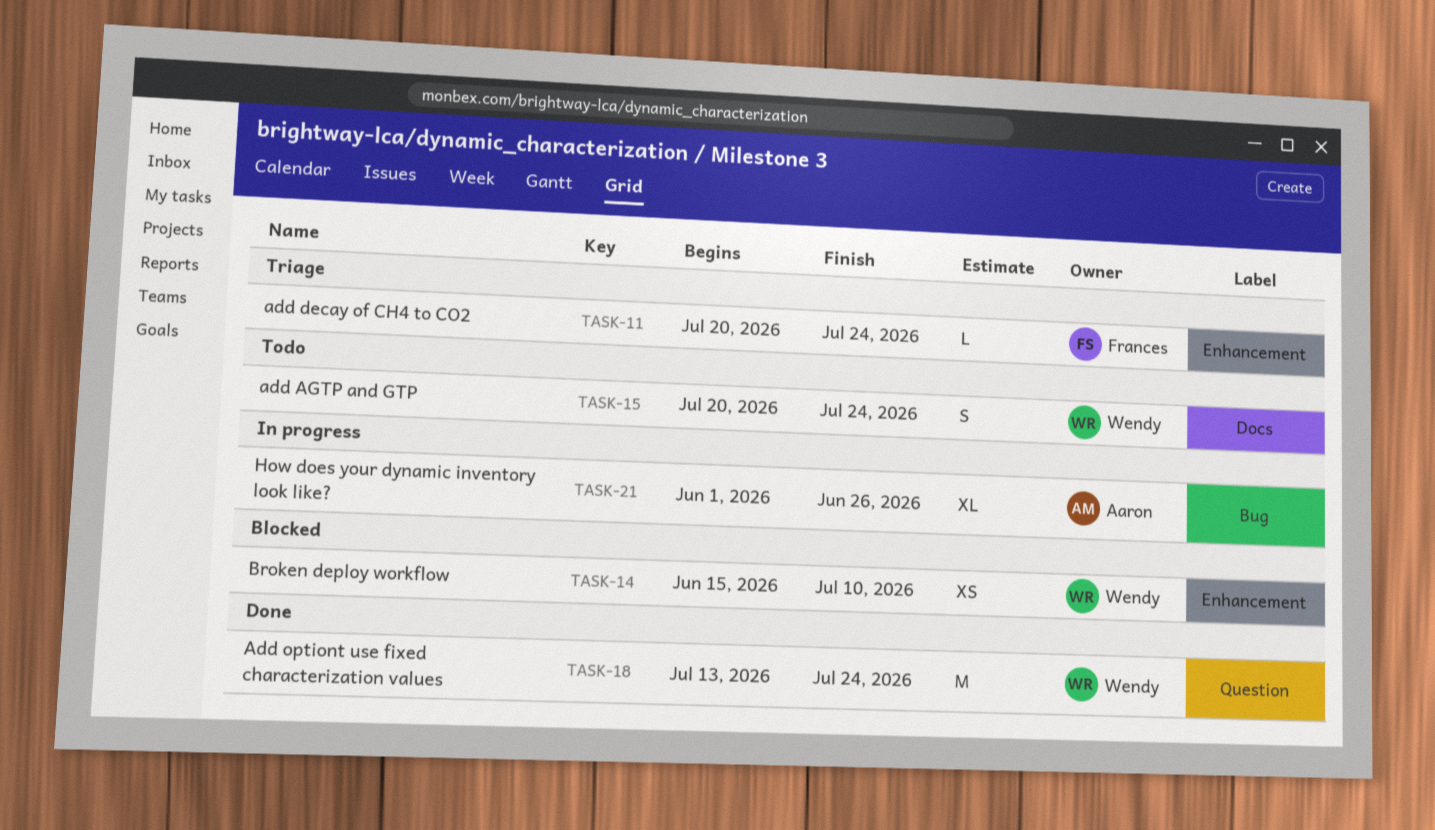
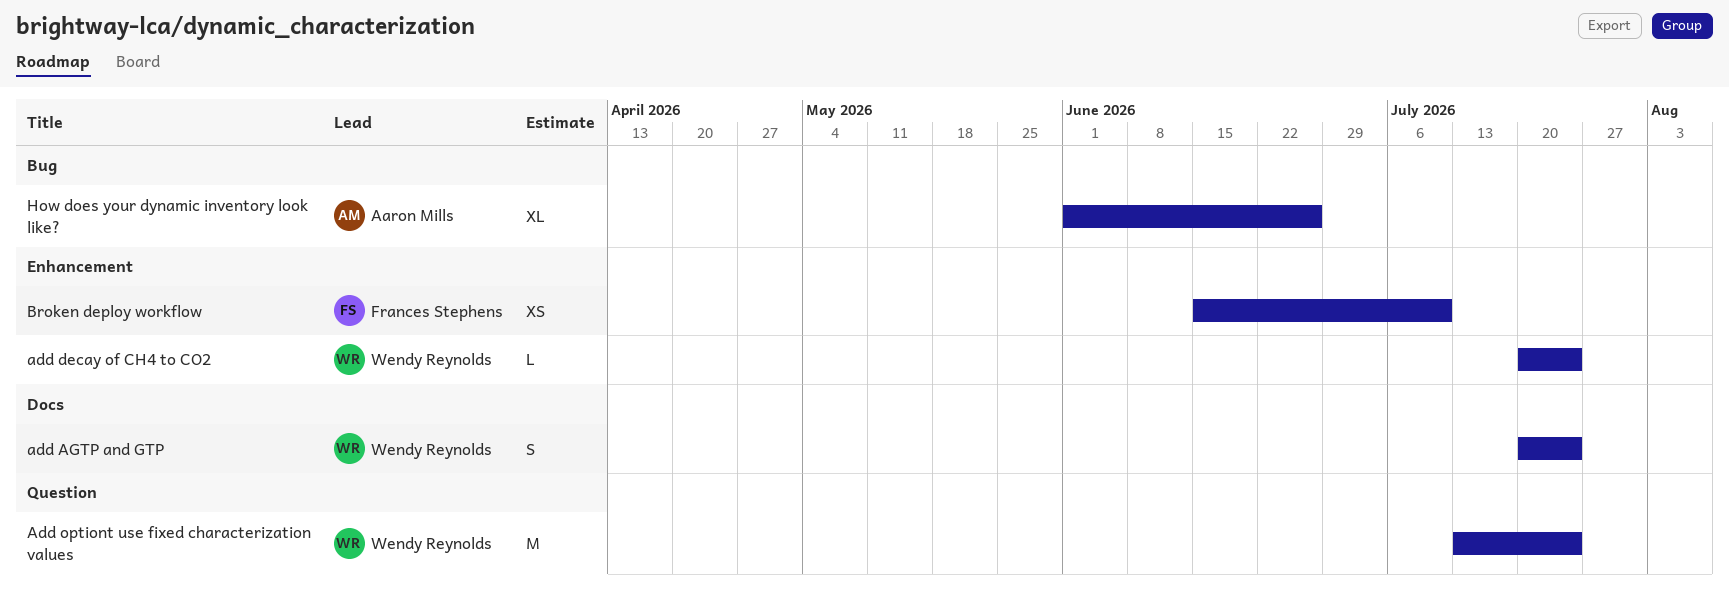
add decay of CH4 to CO2, owner: Frances Stephens -> Wendy Reynolds
Broken deploy workflow, owner: Wendy Reynolds -> Frances Stephens

